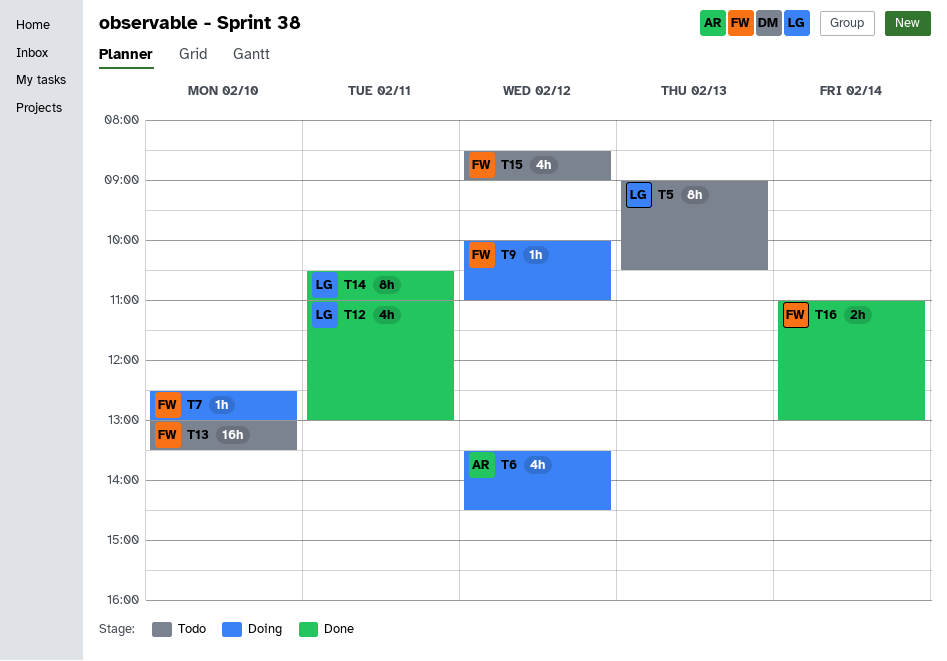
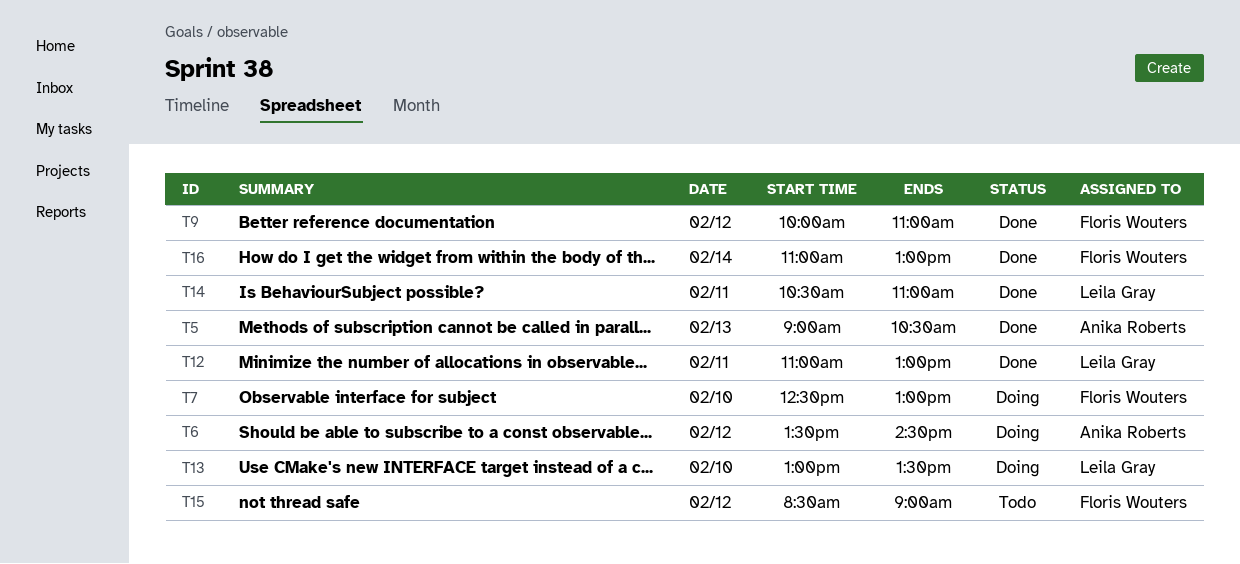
T5, status: Todo -> Done
T5, owner: Leila Gray -> Anika Roberts
T9, status: Doing -> Done
T13, status: Todo -> Doing
T13, owner: Floris Wouters -> Leila Gray

